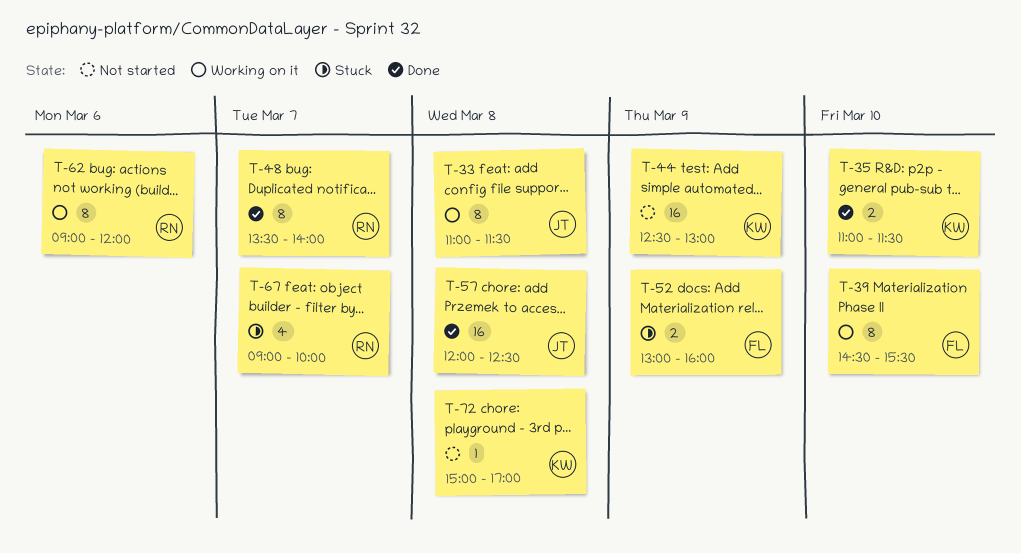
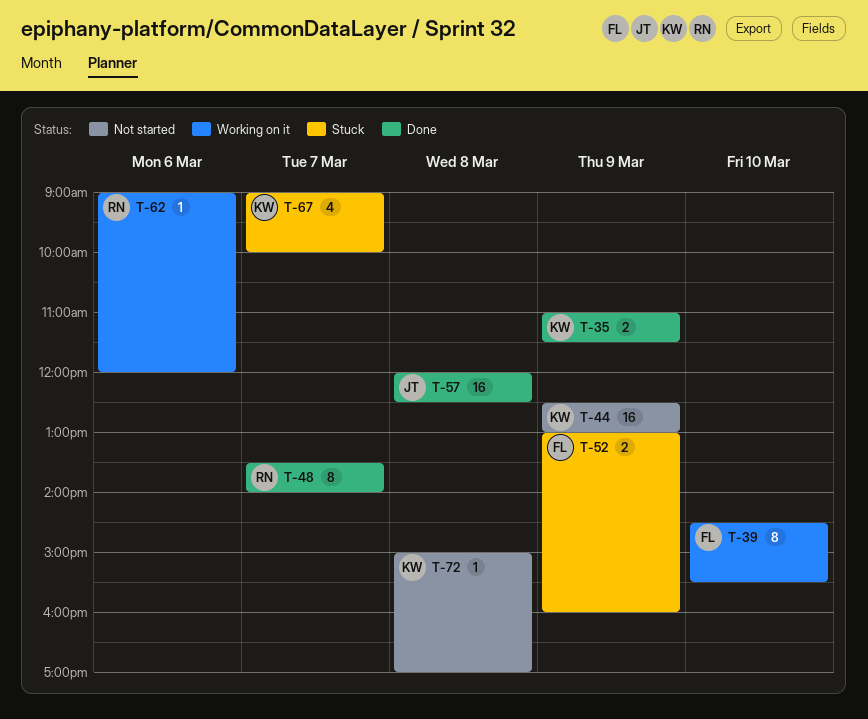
T-33: present -> none
T-35, day: Mar 10 -> Mar 9
T-62, estimate: 8 -> 1
T-67, owner: RN -> KW

